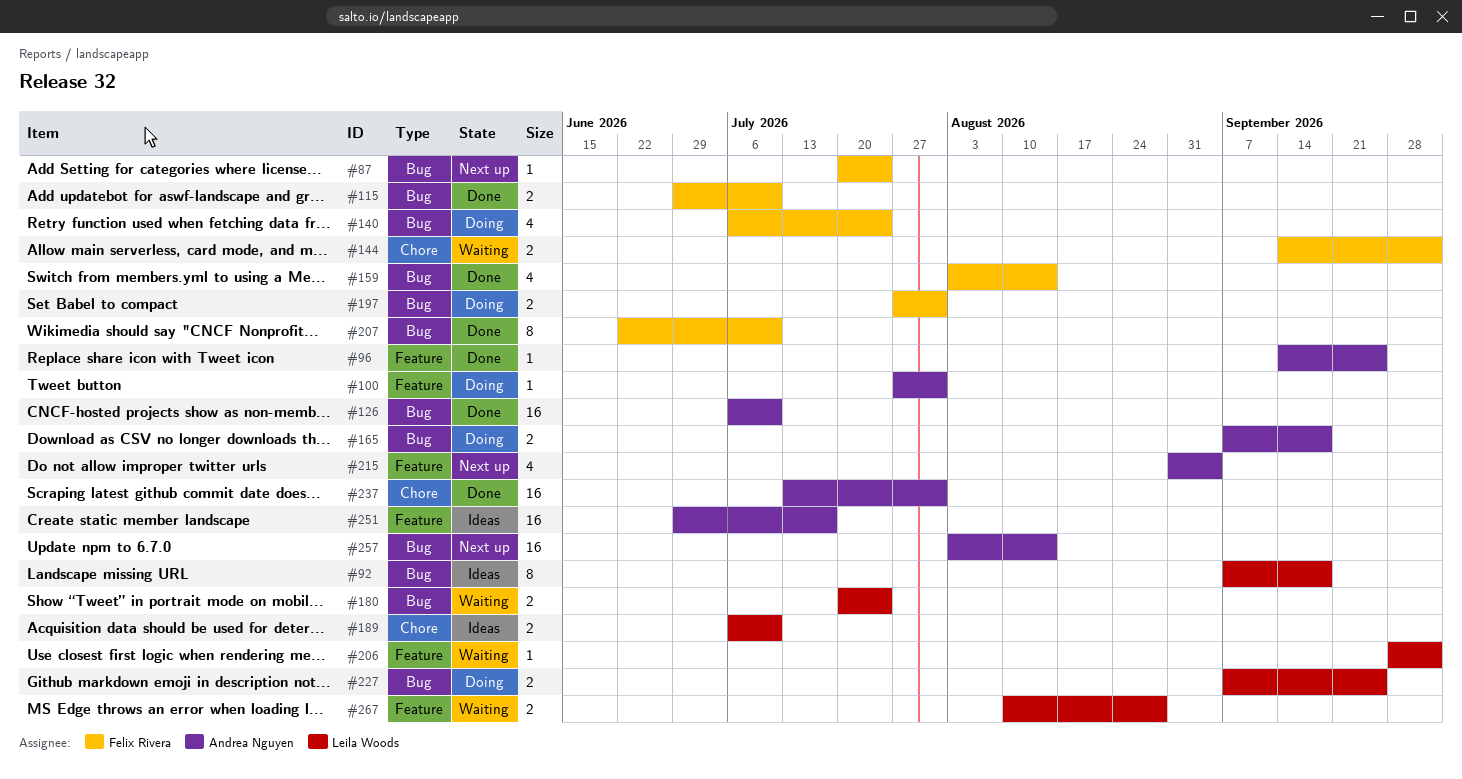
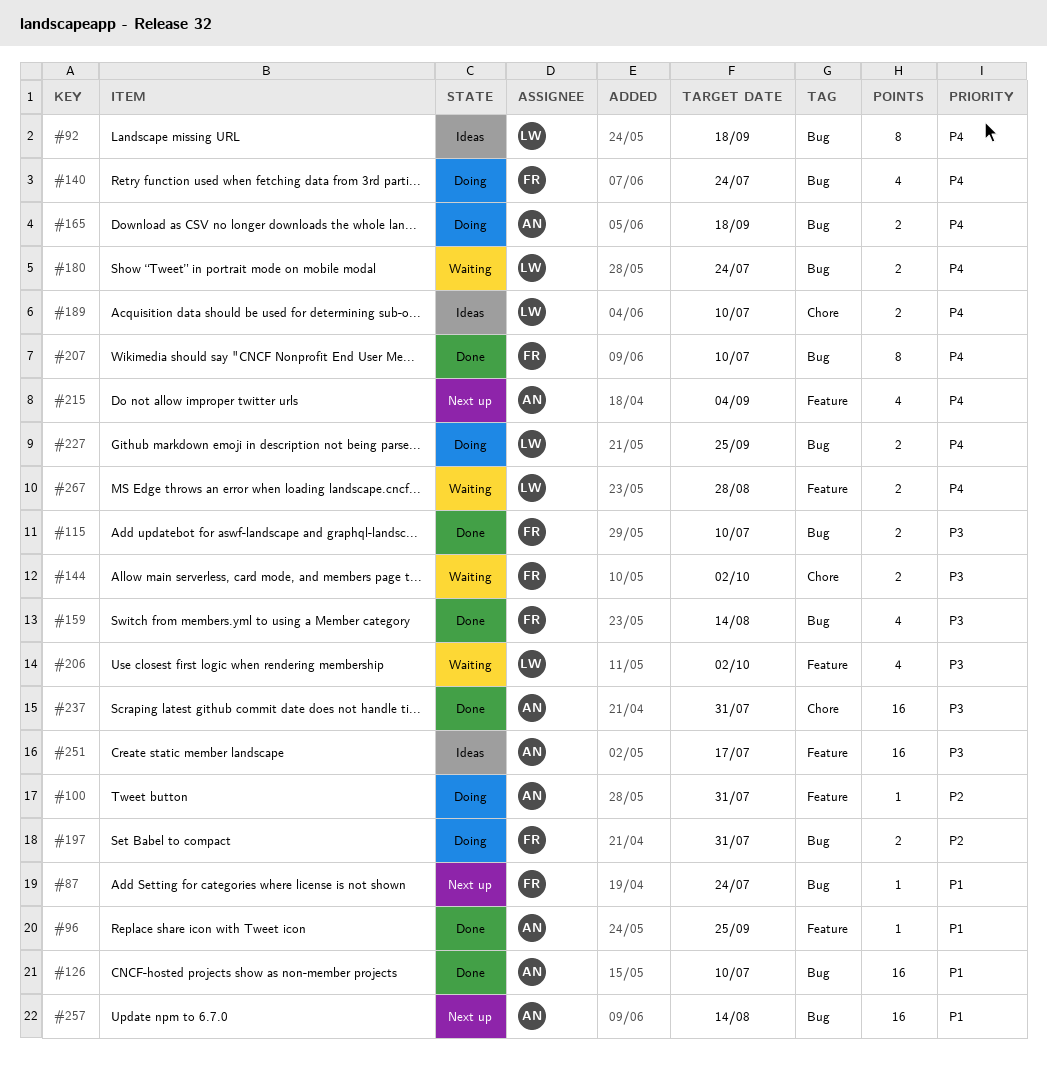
#206, estimate: 1 -> 4

